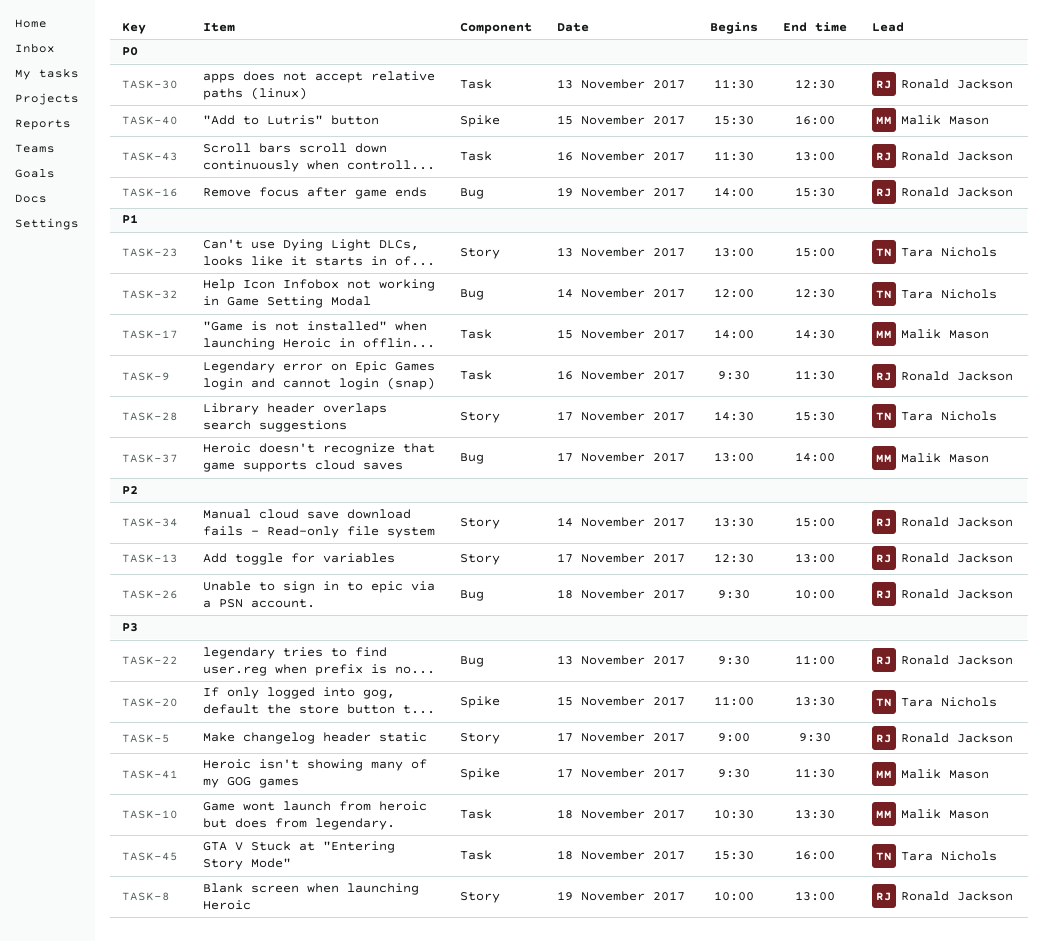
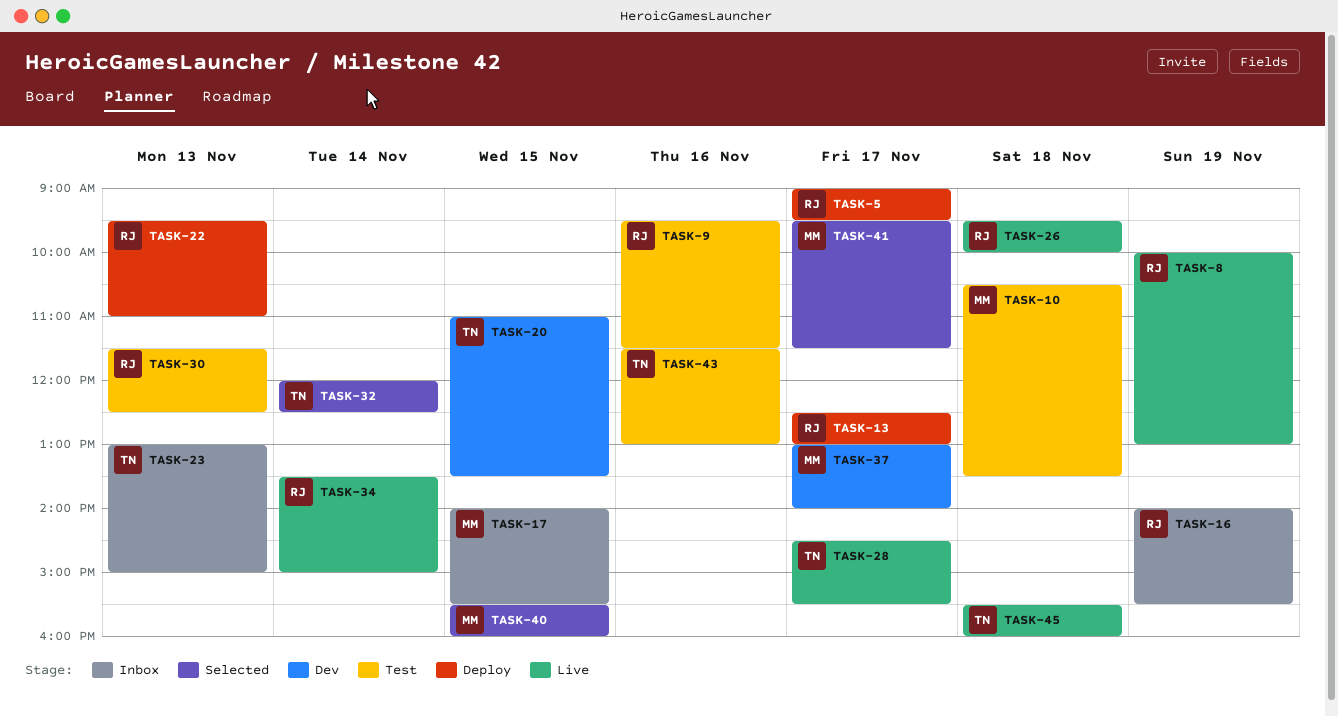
TASK-17, ends: 14:30 -> 15:30
TASK-43, owner: Ronald Jackson -> Tara Nichols

